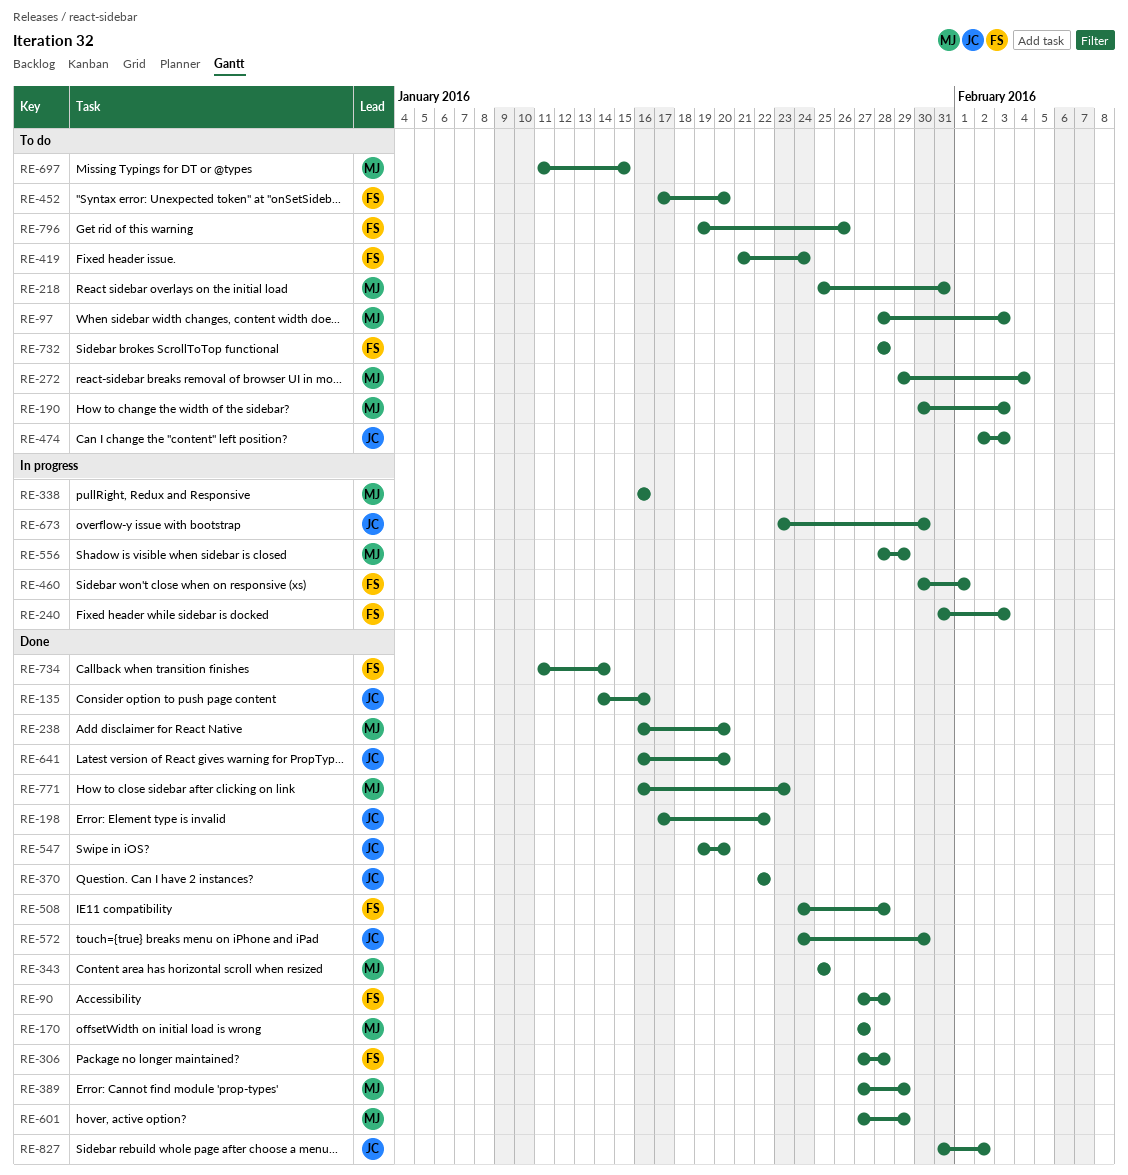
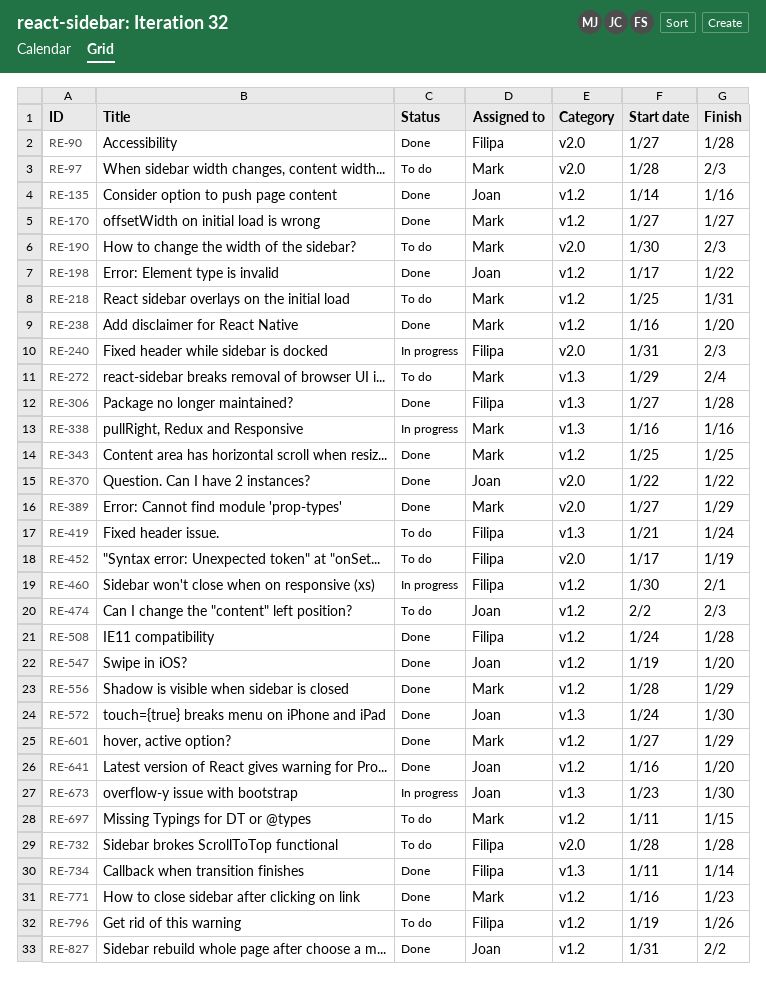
RE-452, due: Jan 20 -> Jan 19
RE-556, status: In progress -> Done

